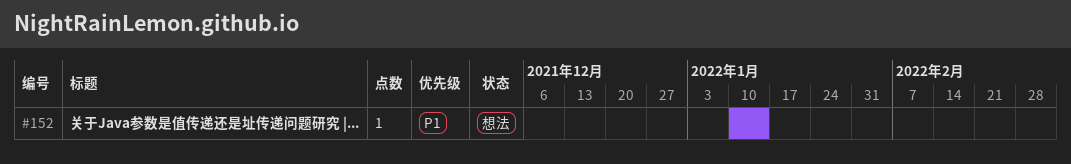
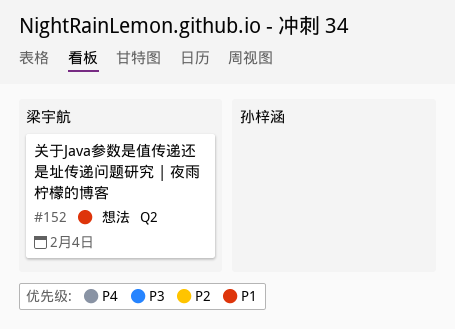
#152, due: Jan 14 -> Feb 4

